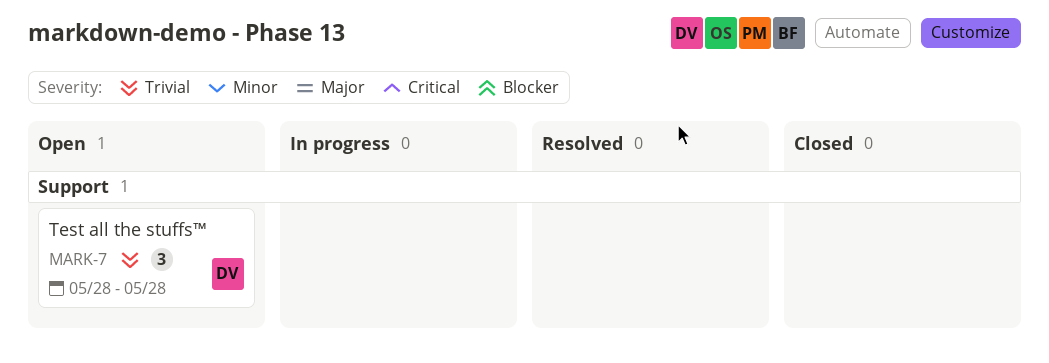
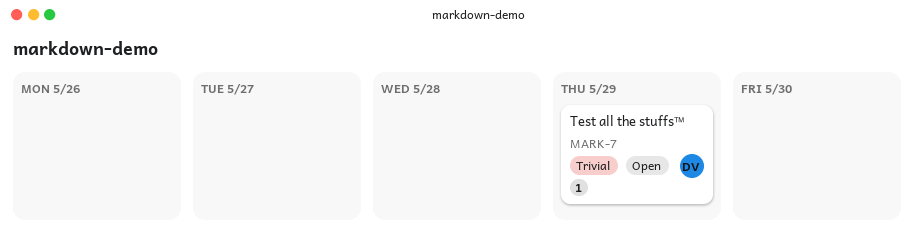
MARK-7, estimate: 3 -> 1
MARK-7, due: May 28 -> May 29

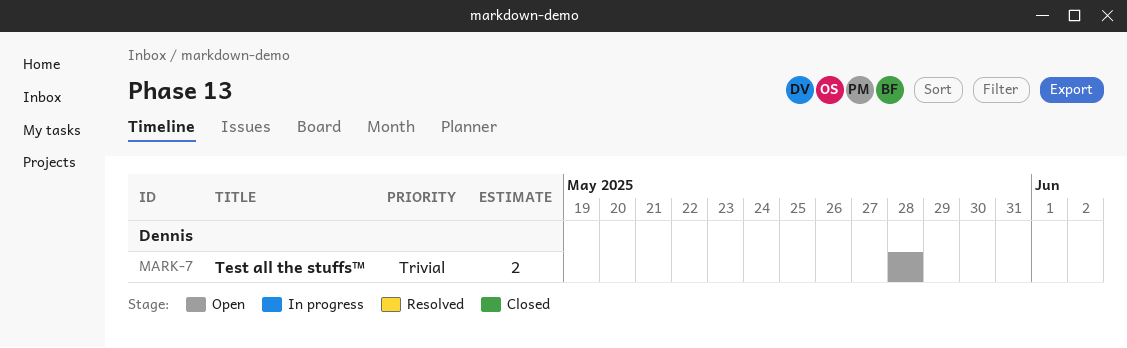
MARK-7, estimate: 1 -> 2
MARK-7, due: May 29 -> May 28

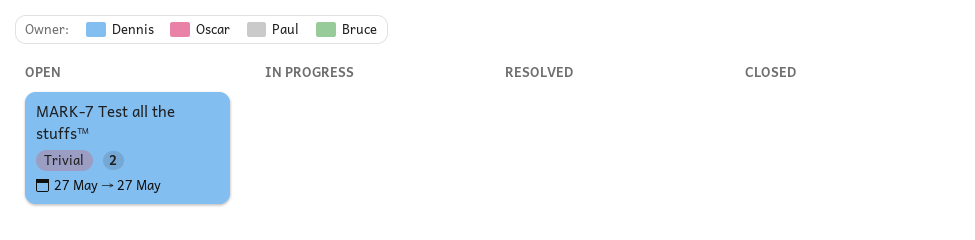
MARK-7, start: May 28 -> May 27
MARK-7, due: May 28 -> May 27

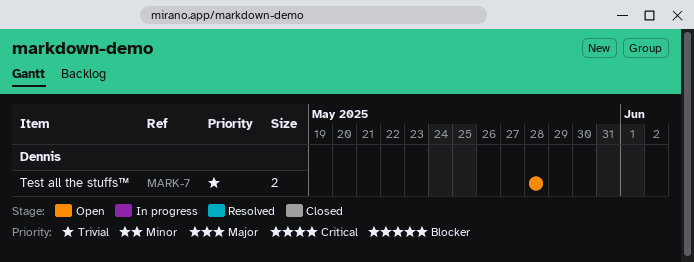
MARK-7, start: May 27 -> May 28
MARK-7, due: May 27 -> May 28

